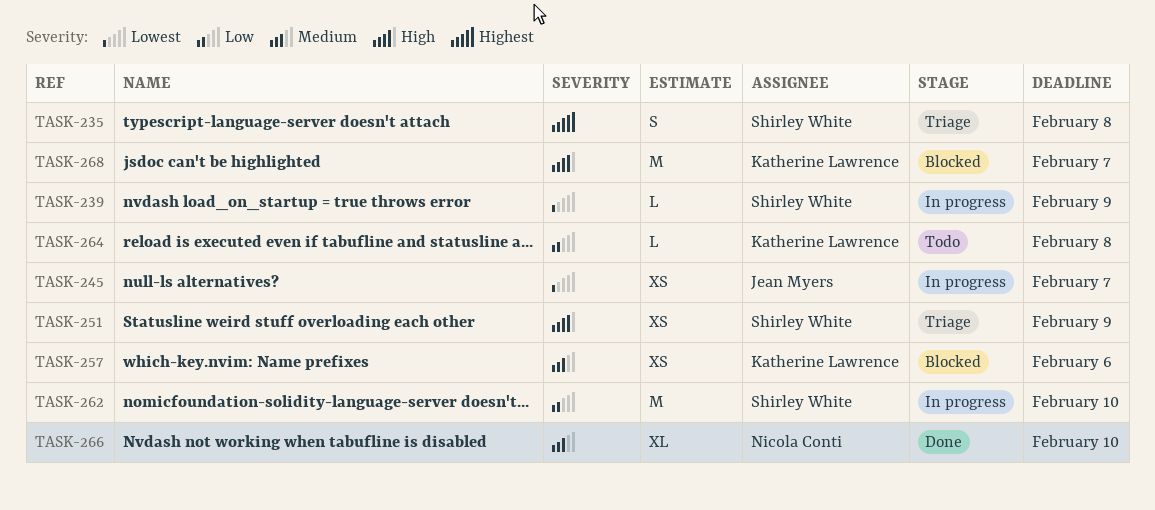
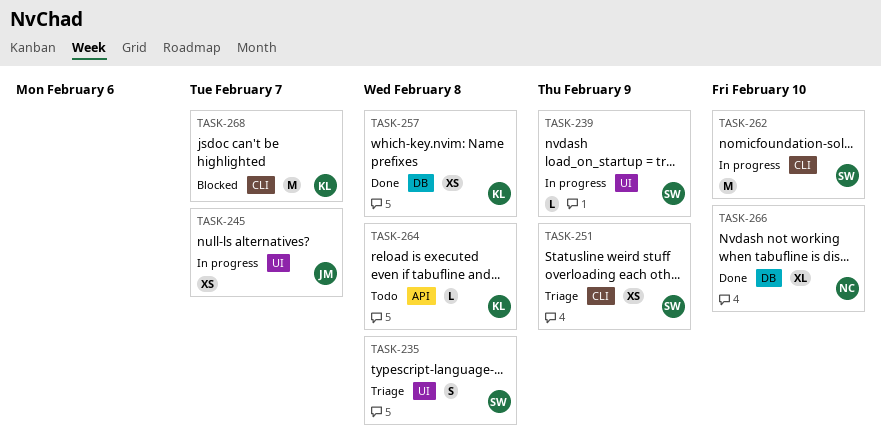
TASK-257, status: Blocked -> Done
TASK-257, due: Feb 6 -> Feb 8

